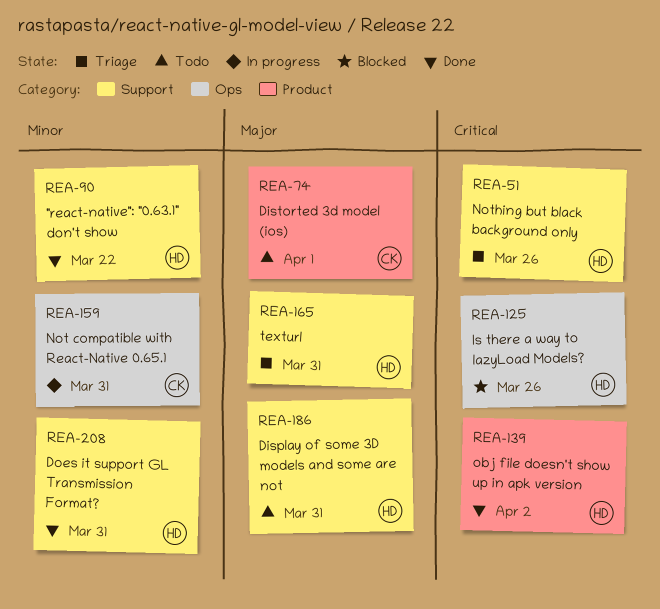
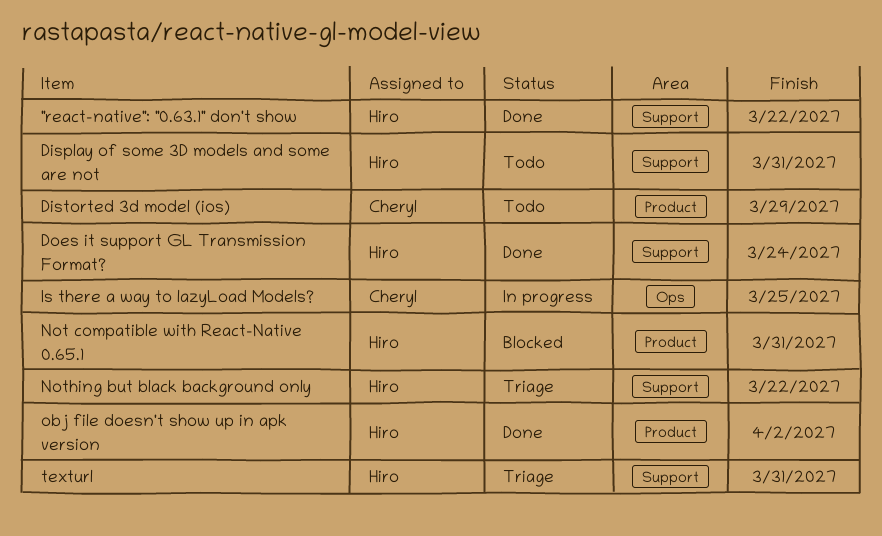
Distorted 3d model (ios), due: Apr 1 -> Mar 29
Does it support GL Transmission Format?, due: Mar 31 -> Mar 24
Is there a way to lazyLoad Models?, status: Blocked -> In progress
Is there a way to lazyLoad Models?, owner: Hiro -> Cheryl
Is there a way to lazyLoad Models?, due: Mar 26 -> Mar 25
Not compatible with React-Native 0.65.1, status: In progress -> Blocked
Not compatible with React-Native 0.65.1, owner: Cheryl -> Hiro
Not compatible with React-Native 0.65.1, label: Ops -> Product
Nothing but black background only, due: Mar 26 -> Mar 22

